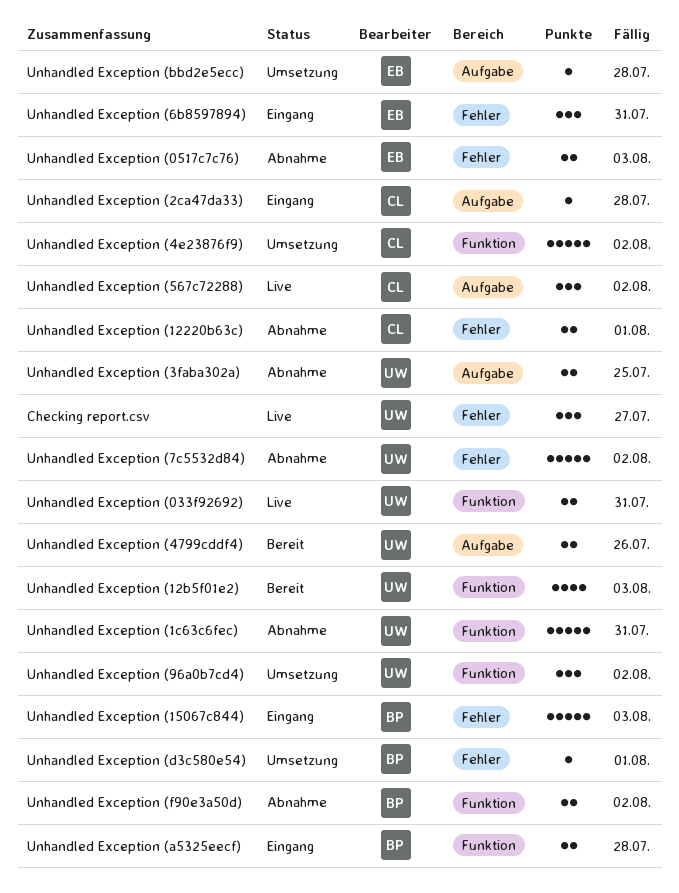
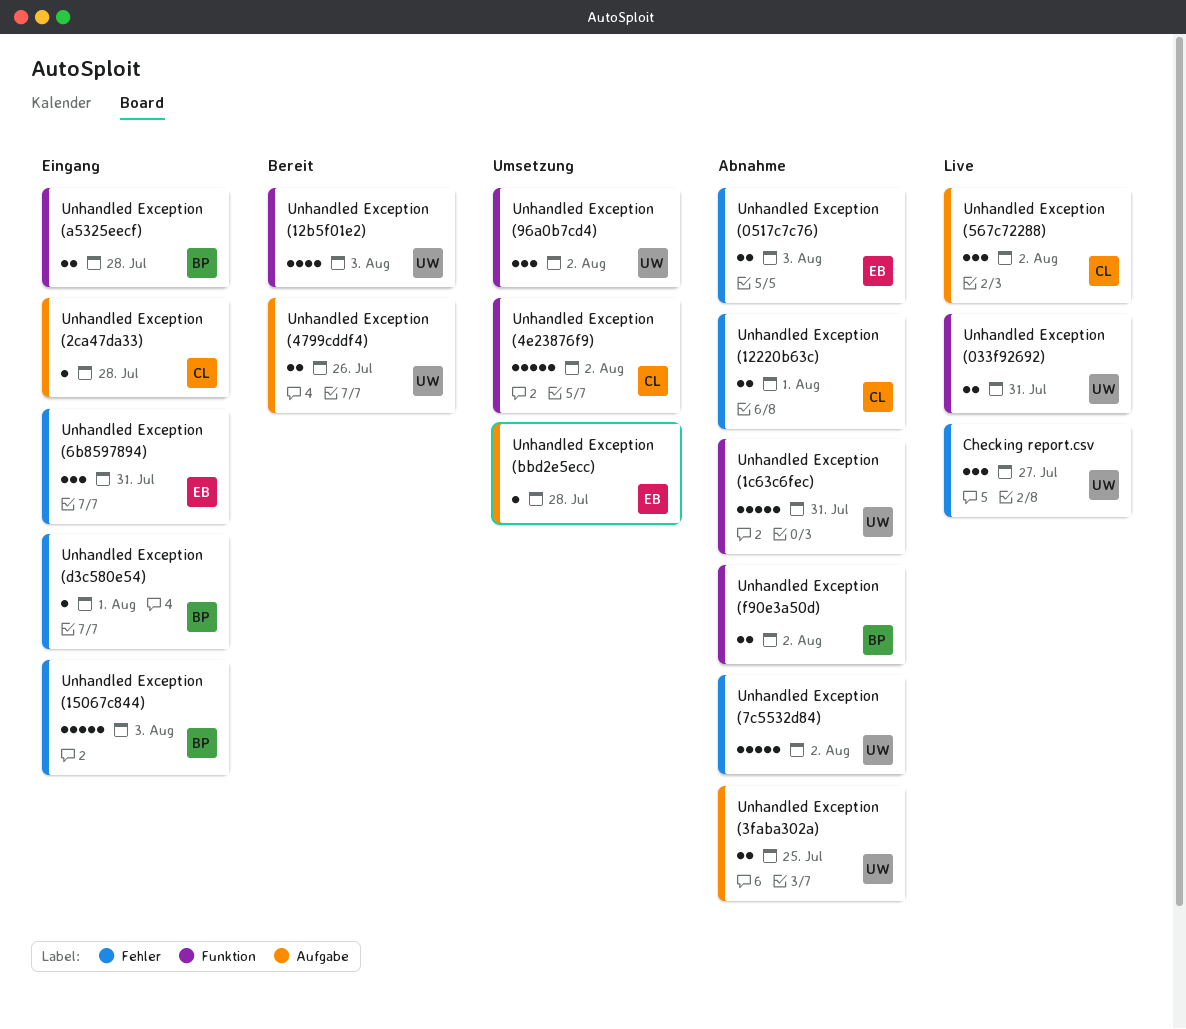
Unhandled Exception (d3c580e54), status: Umsetzung -> Eingang

